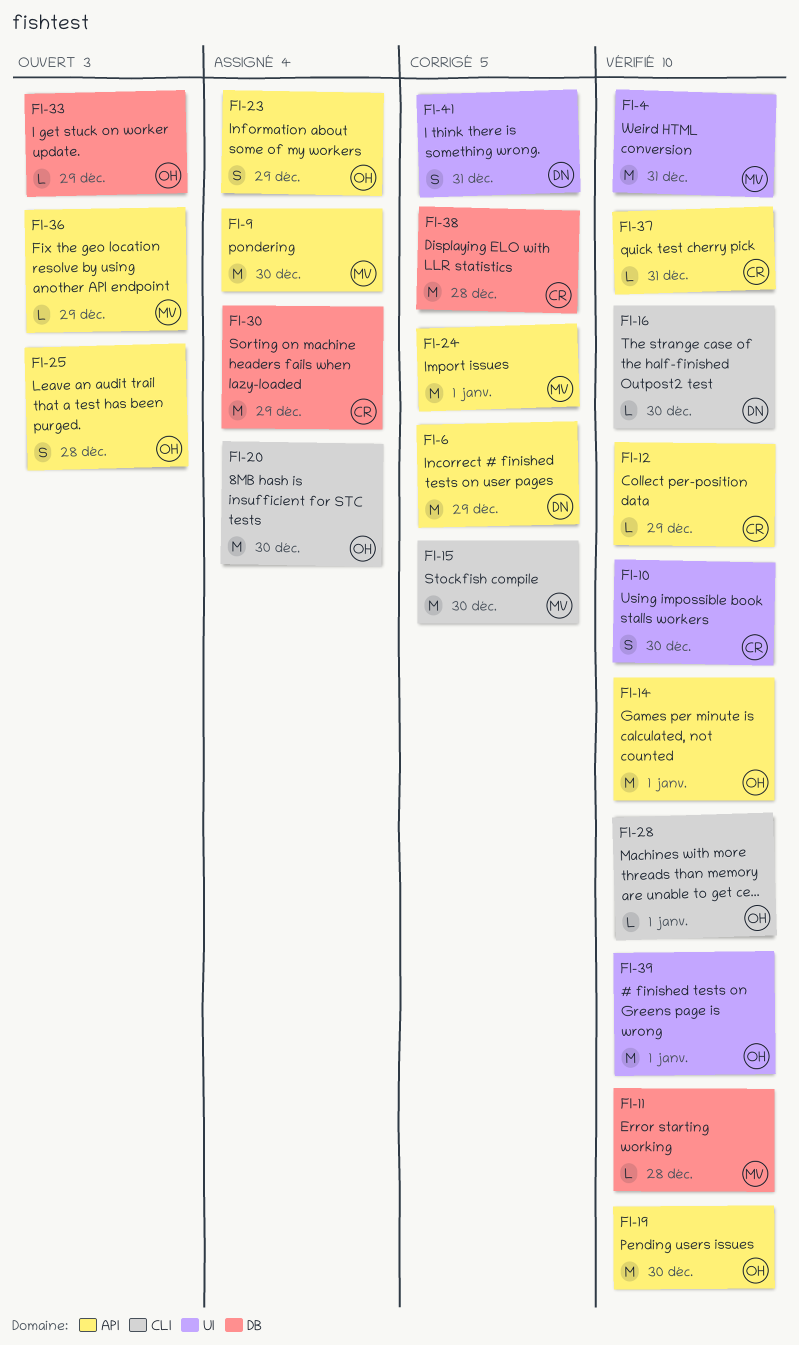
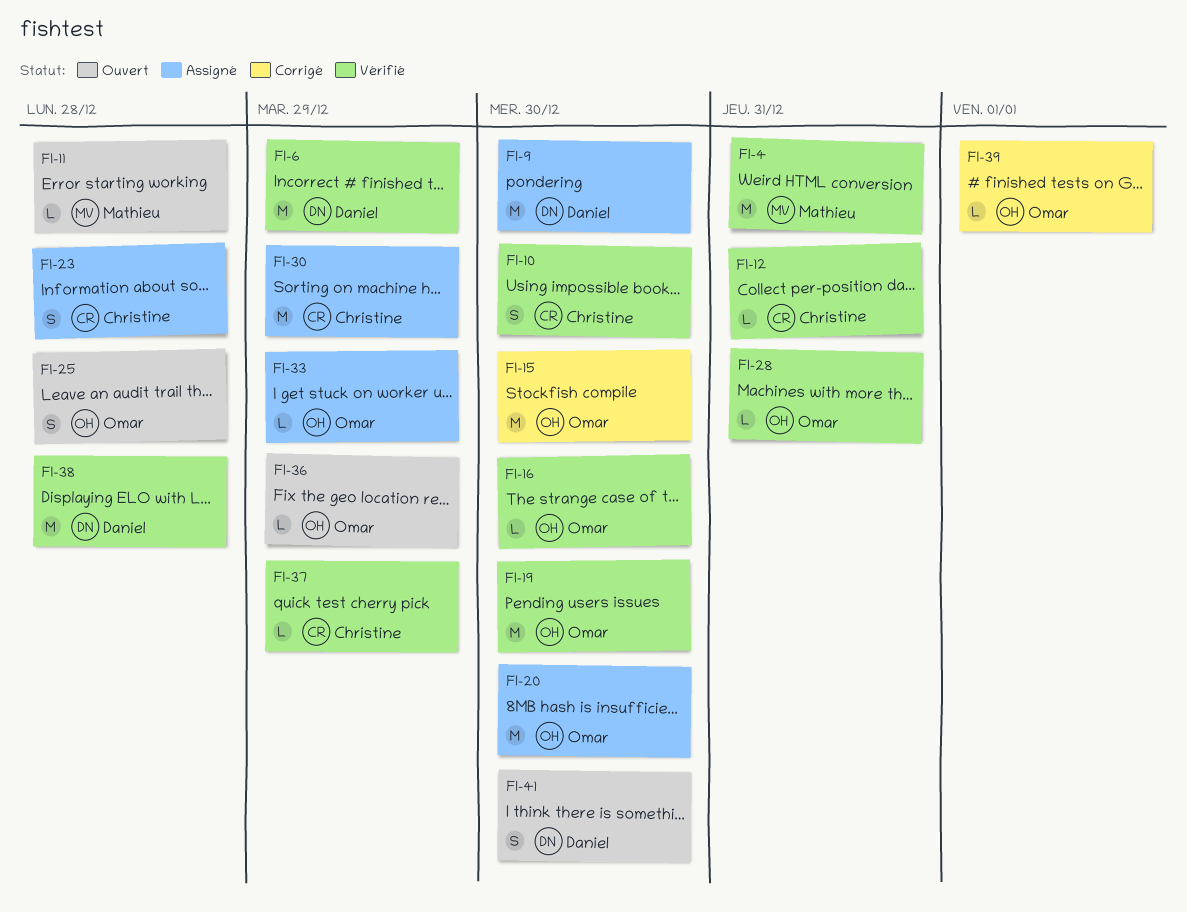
FI-6, status: Corrigé -> Vérifié
FI-9, owner: Mathieu -> Daniel
FI-11, status: Vérifié -> Ouvert
FI-12, due: Dec 29 -> Dec 31
FI-14: present -> none
FI-15, owner: Mathieu -> Omar
FI-16, owner: Daniel -> Omar
FI-23, owner: Omar -> Christine
FI-23, due: Dec 29 -> Dec 28
FI-24: present -> none
FI-28, due: Jan 1 -> Dec 31
FI-33, status: Ouvert -> Assigné
FI-36, owner: Mathieu -> Omar
FI-37, due: Dec 31 -> Dec 29
FI-38, status: Corrigé -> Vérifié
FI-38, owner: Christine -> Daniel
FI-39, status: Vérifié -> Corrigé
FI-39, estimate: M -> L
FI-41, status: Corrigé -> Ouvert
FI-41, due: Dec 31 -> Dec 30

